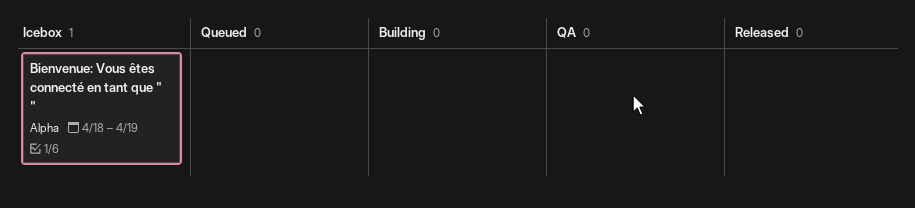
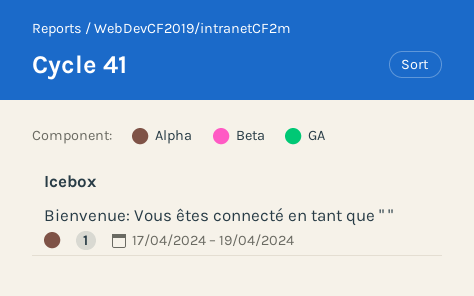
Bienvenue: Vous êtes connecté en tant que " ", start: Apr 18 -> Apr 17

